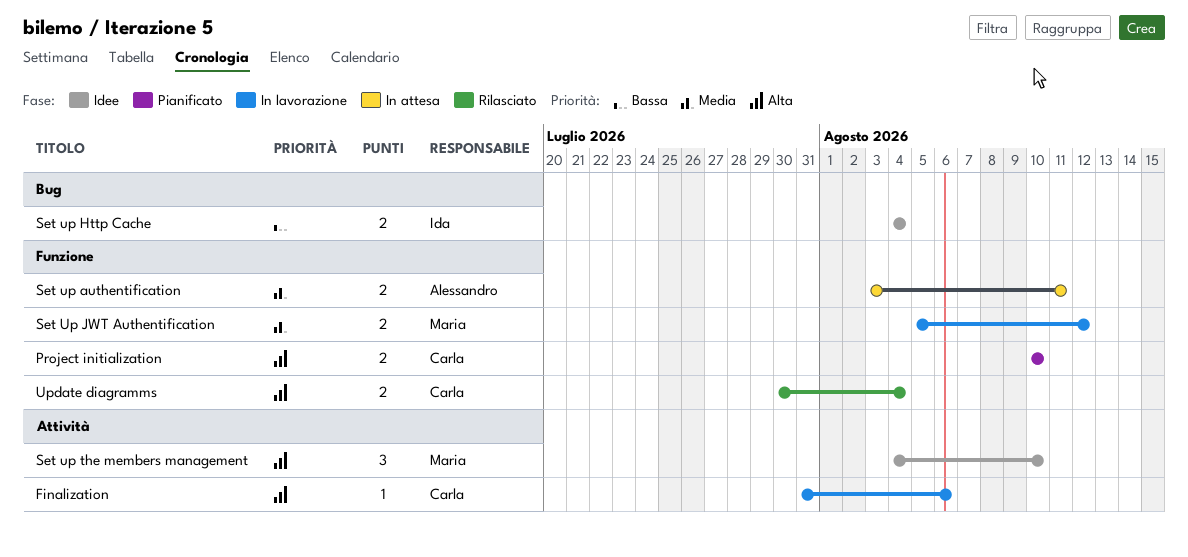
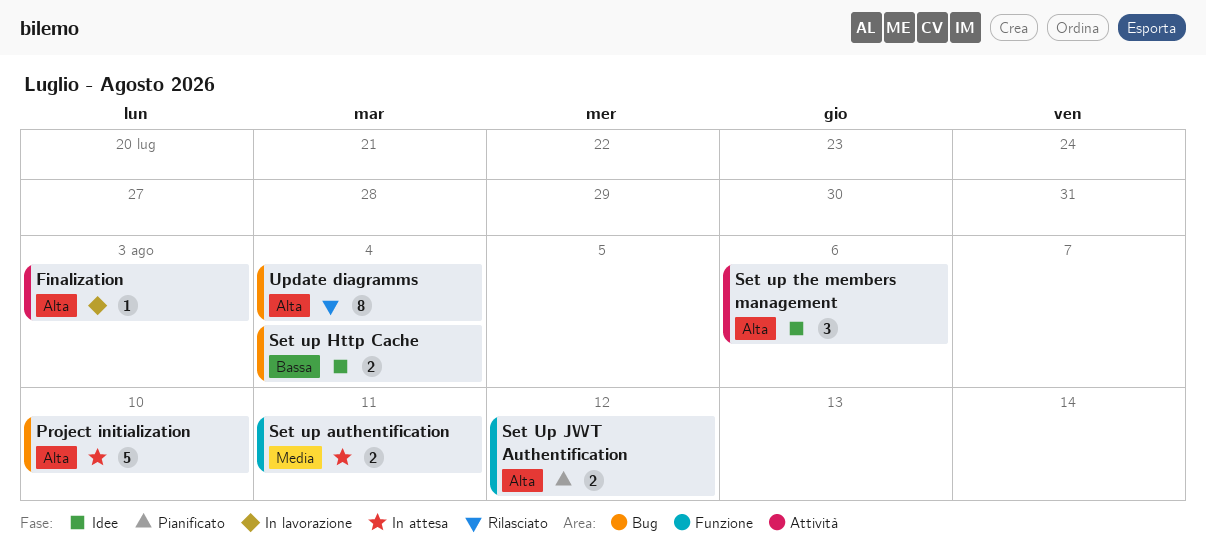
Finalization, due: Aug 6 -> Aug 3
Project initialization, status: Pianificato -> In attesa
Project initialization, label: Funzione -> Bug
Project initialization, estimate: 2 -> 5
Set Up JWT Authentification, status: In lavorazione -> Pianificato
Set Up JWT Authentification, priority: Media -> Alta
Set up the members management, due: Aug 10 -> Aug 6
Update diagramms, label: Funzione -> Bug
Update diagramms, estimate: 2 -> 8

